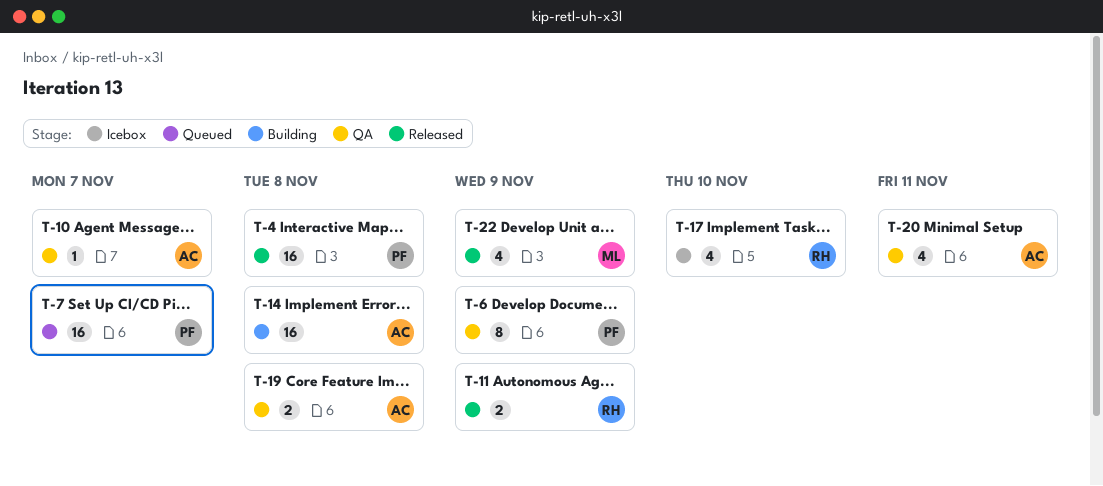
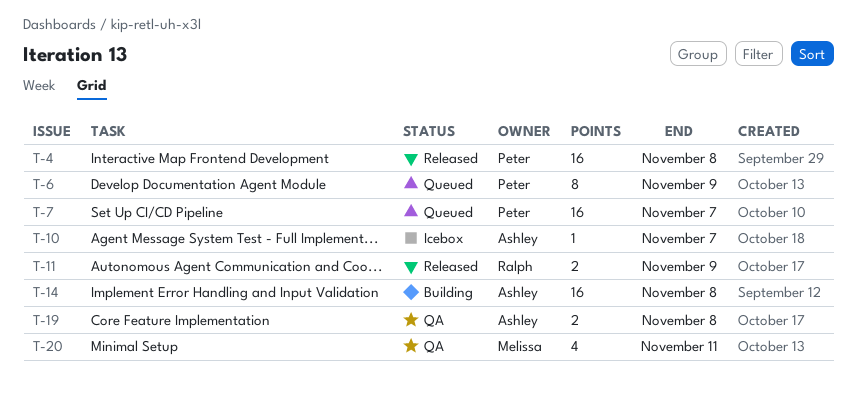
T-6, status: QA -> Queued
T-10, status: QA -> Icebox
T-17: present -> none
T-20, owner: Ashley -> Melissa
T-22: present -> none

